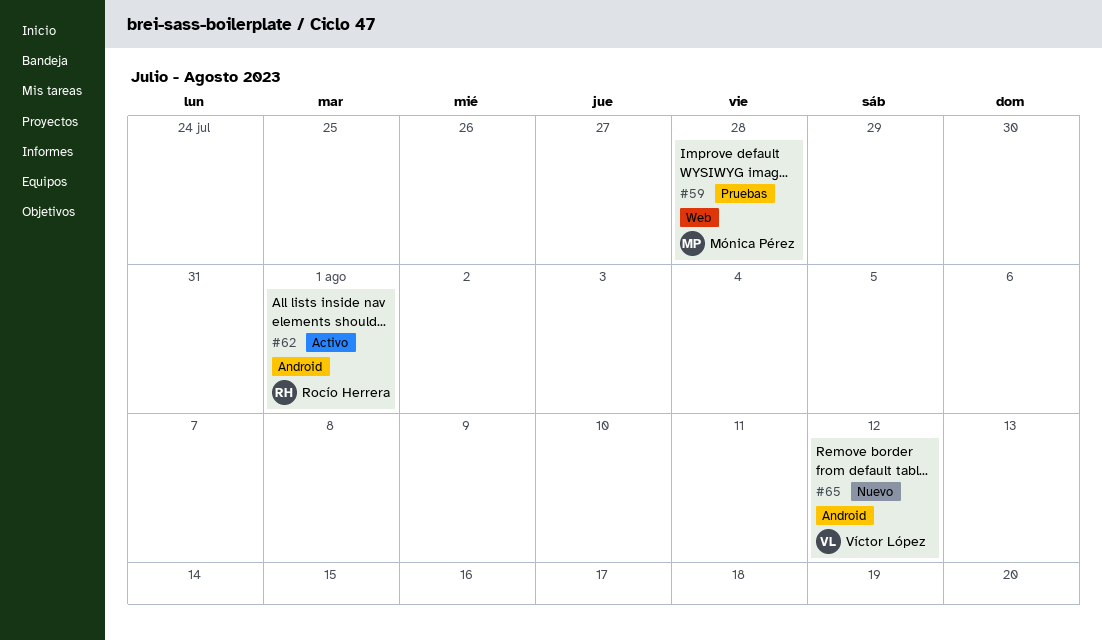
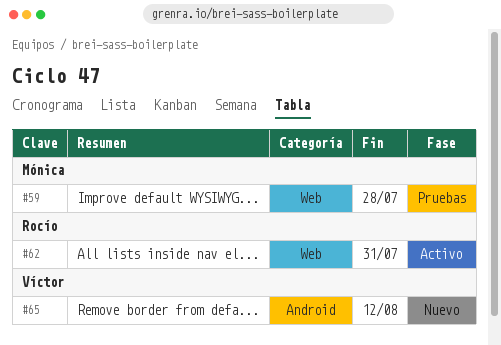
#62, label: Android -> Web
#62, due: Aug 1 -> Jul 31

